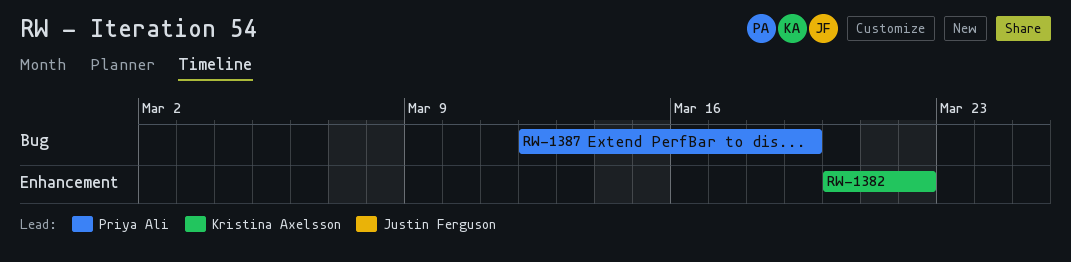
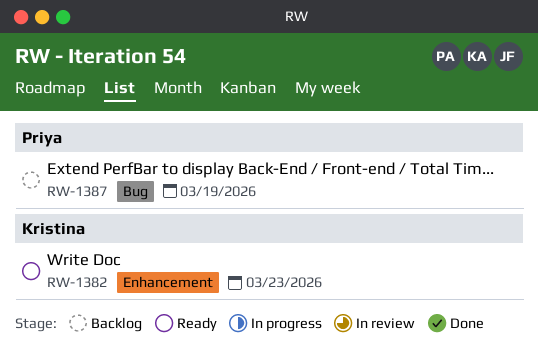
RW-1382, due: Mar 22 -> Mar 23

